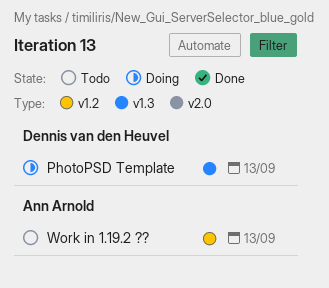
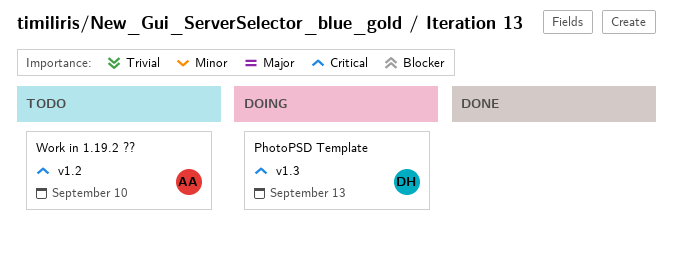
Work in 1.19.2 ??, due: Sep 13 -> Sep 10

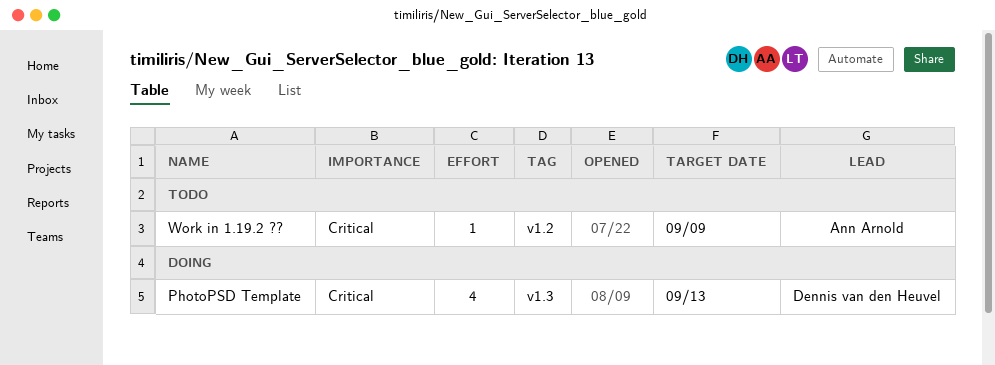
Work in 1.19.2 ??, due: Sep 10 -> Sep 9

